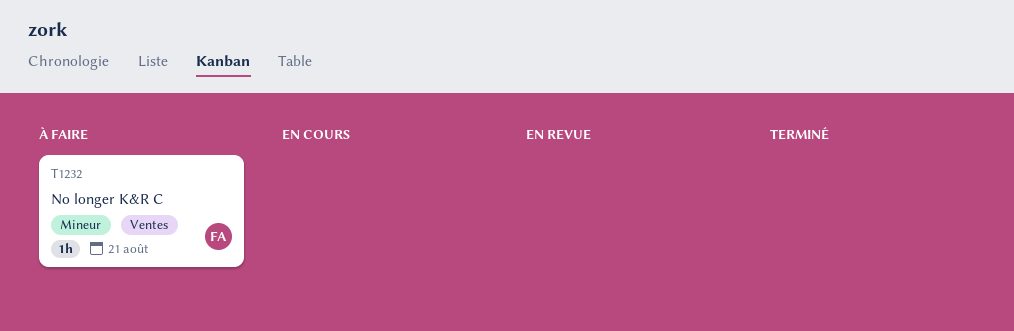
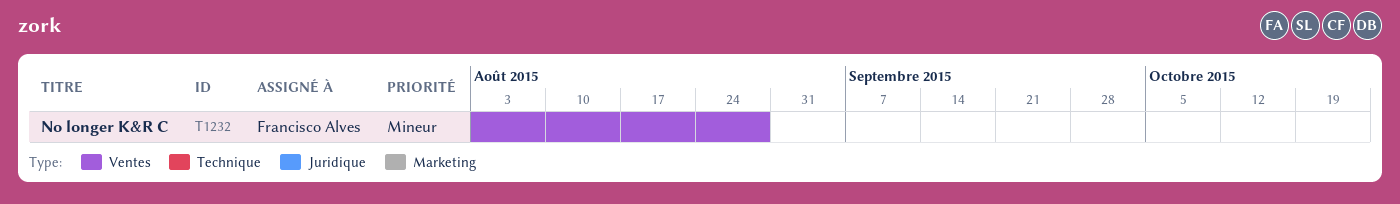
T1232, due: Aug 21 -> Aug 28

